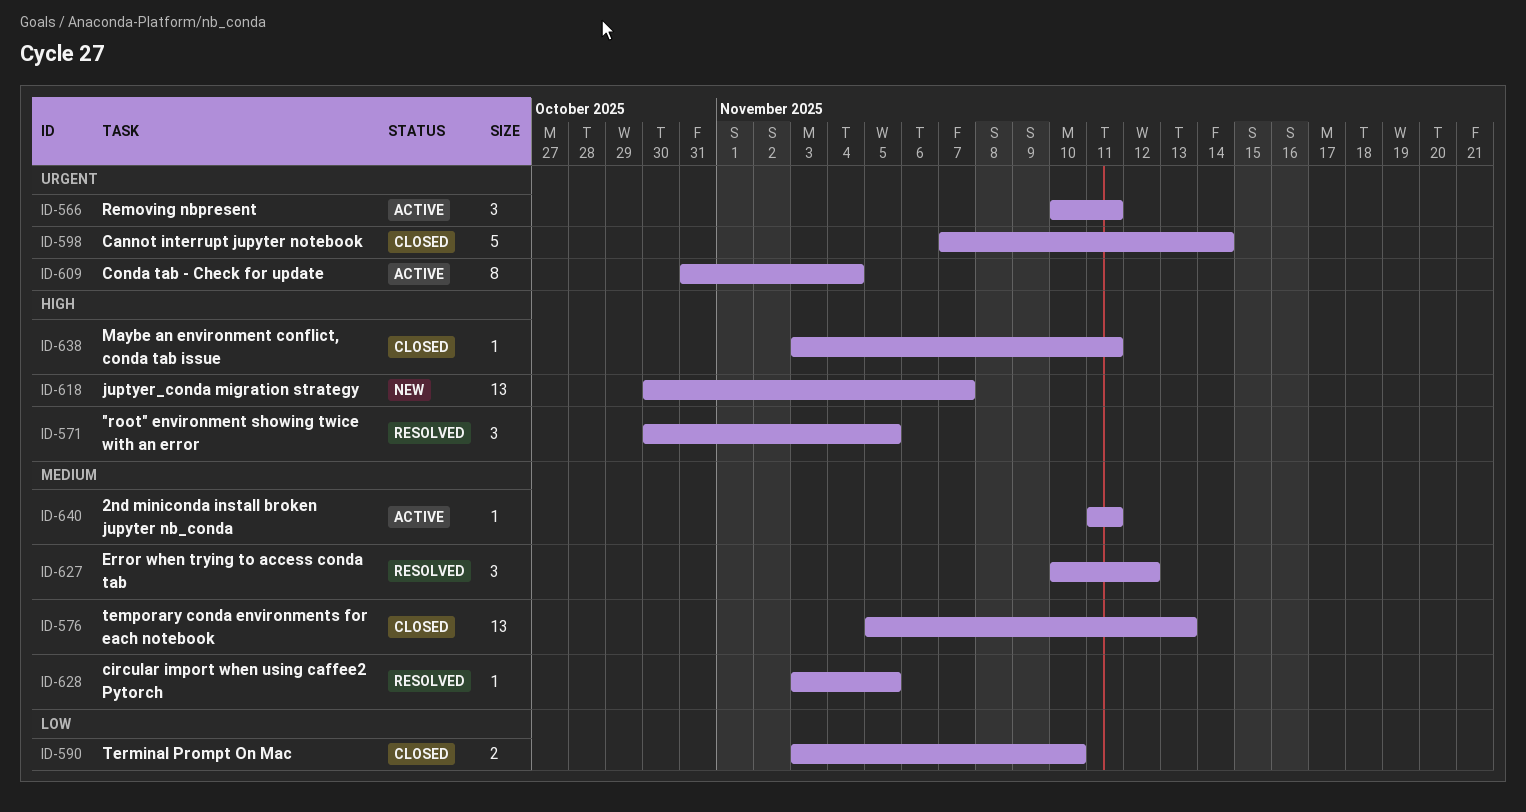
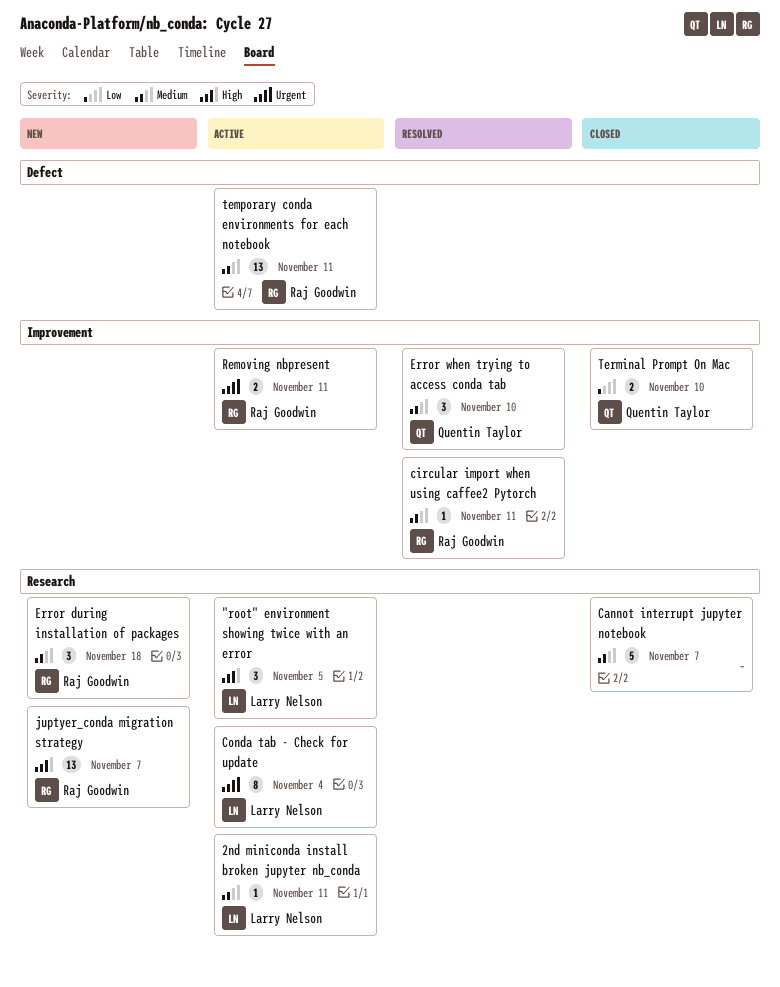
"root" environment showing twice with an error, status: Resolved -> Active
Cannot interrupt jupyter notebook, priority: Urgent -> Medium
Cannot interrupt jupyter notebook, due: Nov 14 -> Nov 7
circular import when using caffee2 Pytorch, due: Nov 5 -> Nov 11
Error during installation of packages: none -> present
Error when trying to access conda tab, due: Nov 12 -> Nov 10
Maybe an environment conflict, conda tab issue: present -> none
Removing nbpresent, estimate: 3 -> 2
temporary conda environments for each notebook, status: Closed -> Active
temporary conda environments for each notebook, due: Nov 13 -> Nov 11

